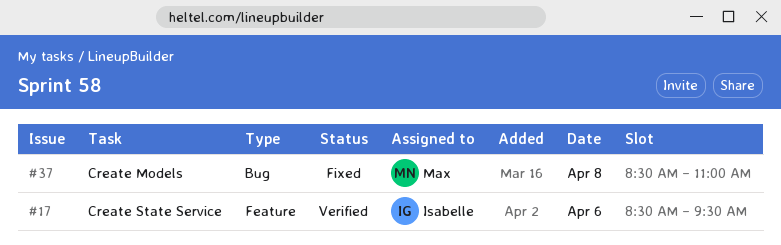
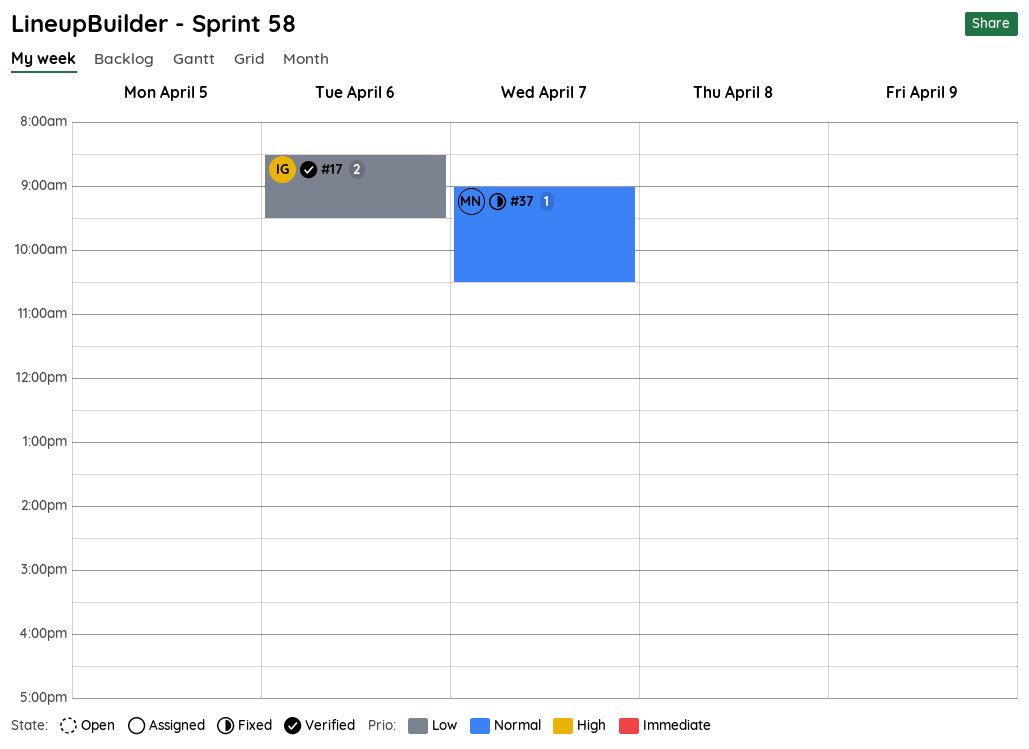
#37, day: Apr 8 -> Apr 7
#37, begins: 08:30 -> 09:00
#37, ends: 11:00 -> 10:30

